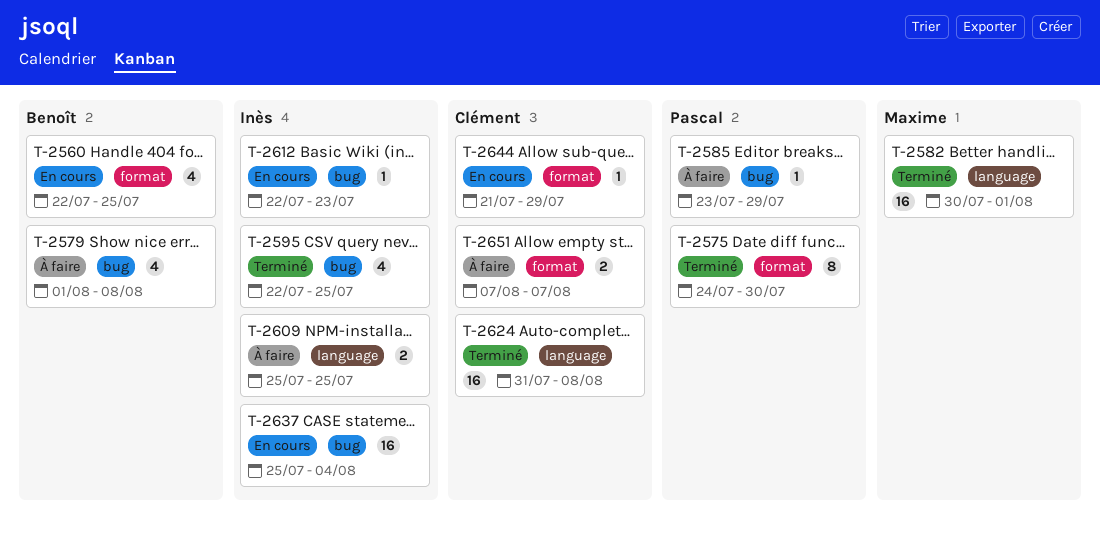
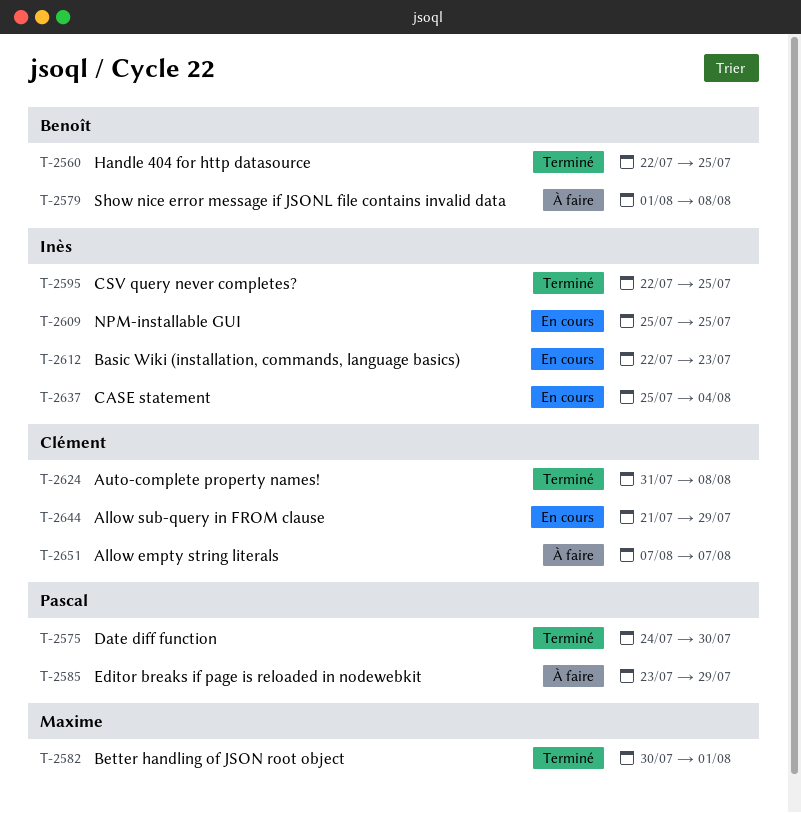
T-2560, status: En cours -> Terminé
T-2609, status: À faire -> En cours

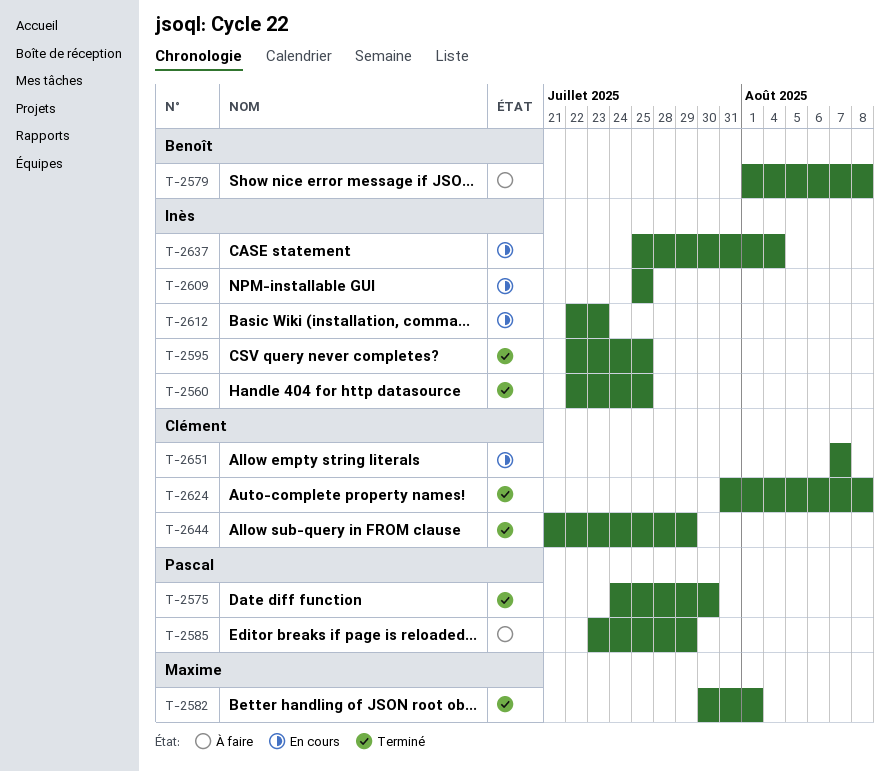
T-2560, owner: Benoît -> Inès
T-2644, status: En cours -> Terminé
T-2651, status: À faire -> En cours

